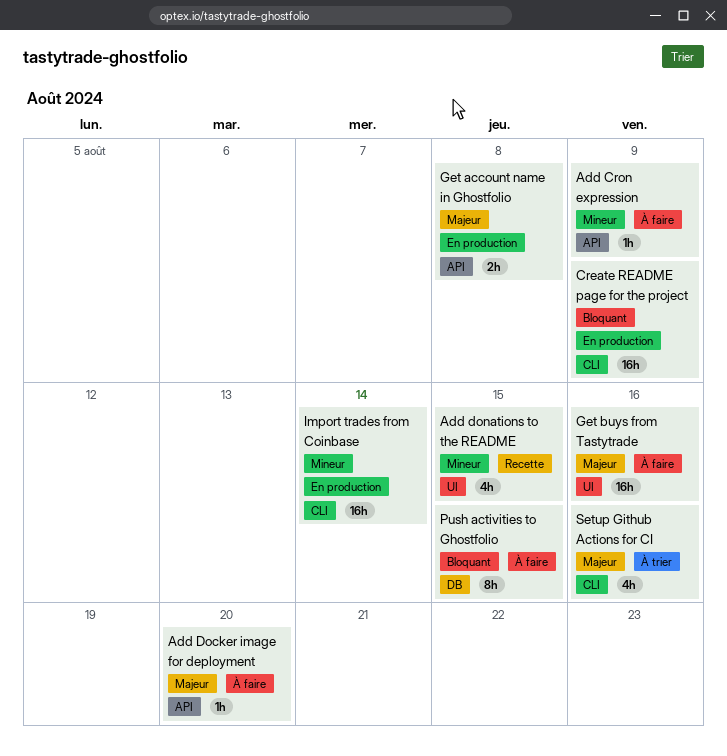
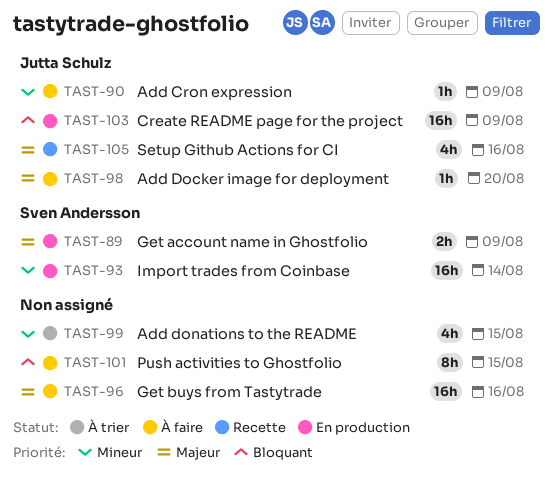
Add donations to the README, status: Recette -> À trier
Get account name in Ghostfolio, due: Aug 8 -> Aug 9
Setup Github Actions for CI, status: À trier -> Recette

